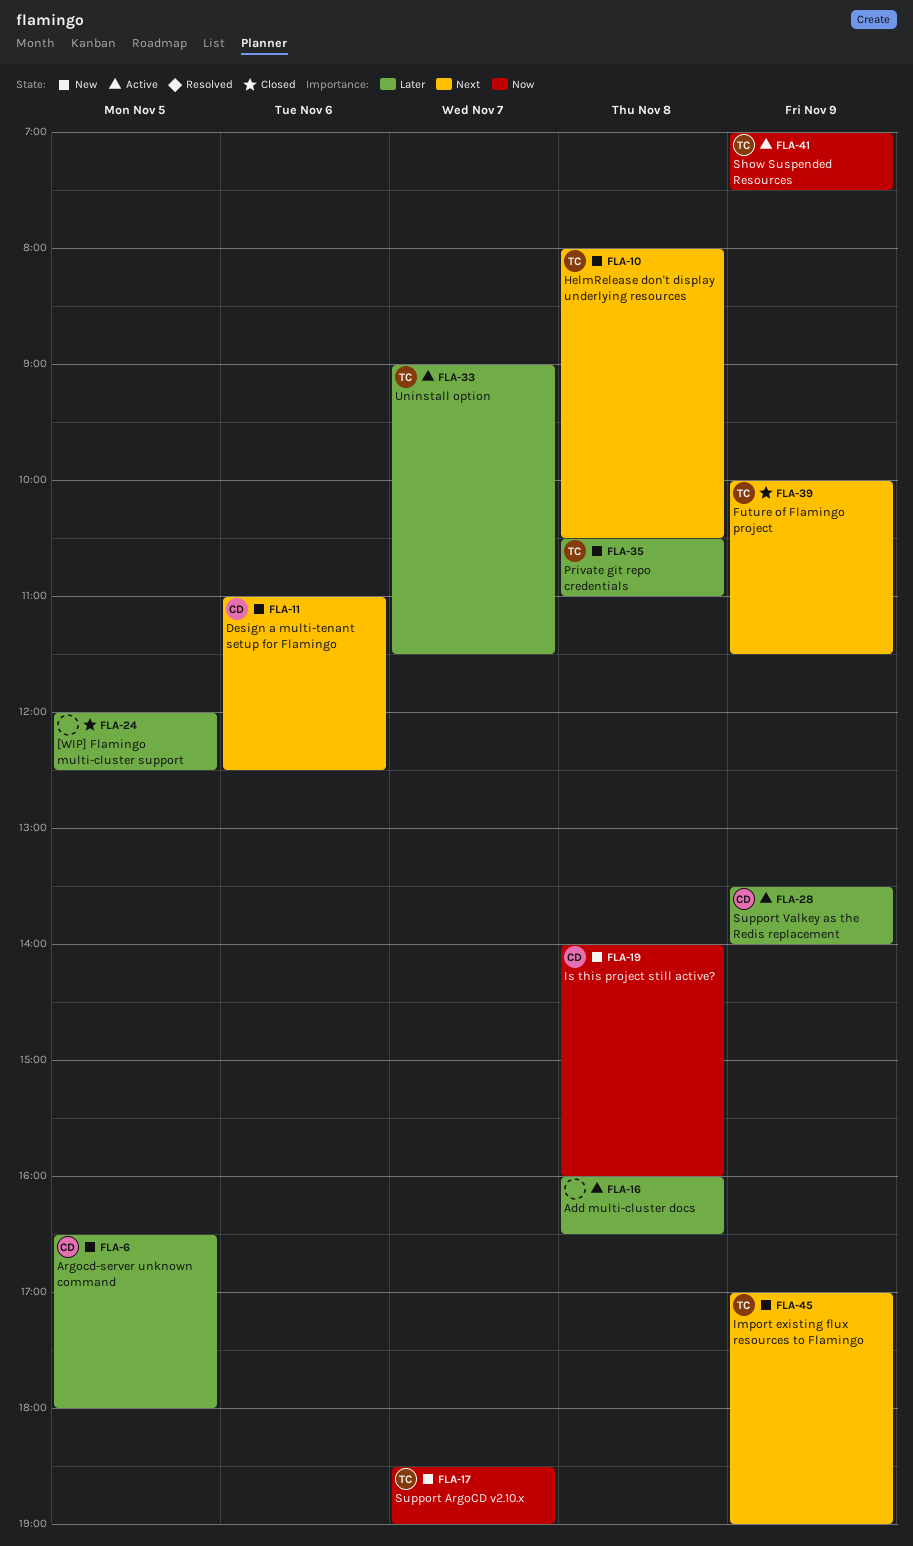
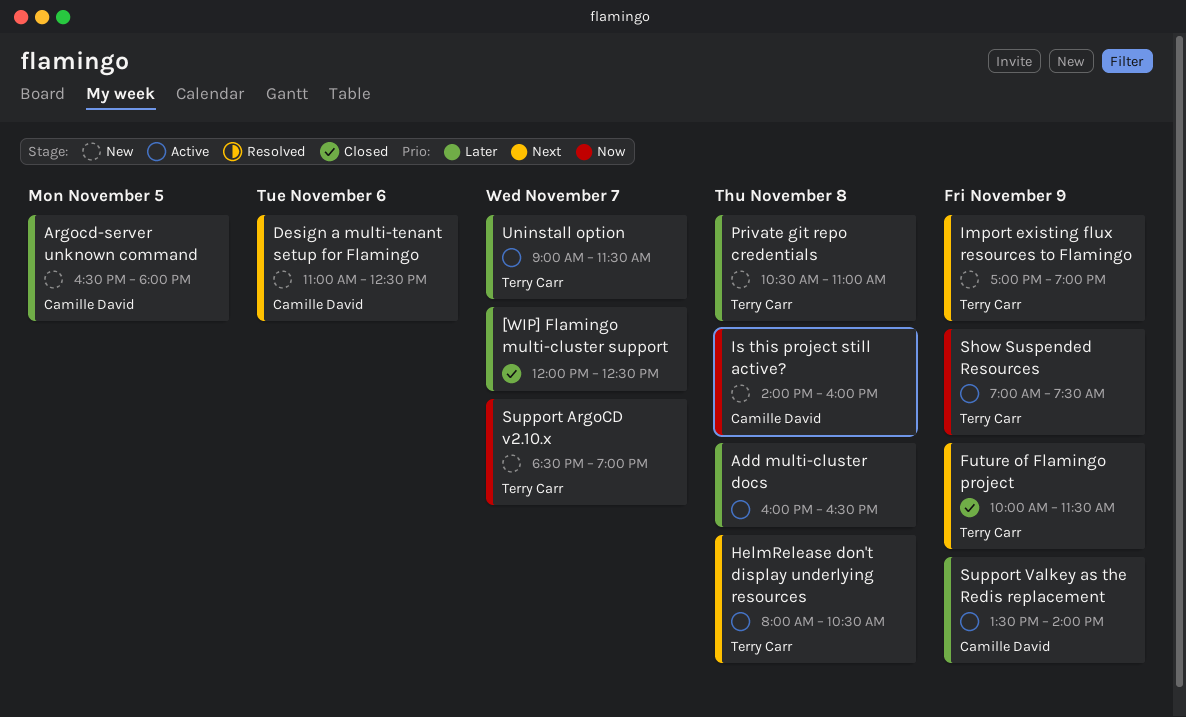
[WIP] Flamingo multi-cluster support, day: Nov 5 -> Nov 7
HelmRelease don't display underlying resources, status: New -> Active

